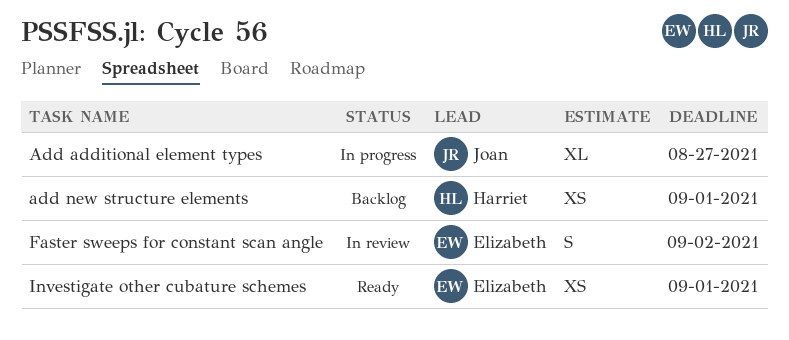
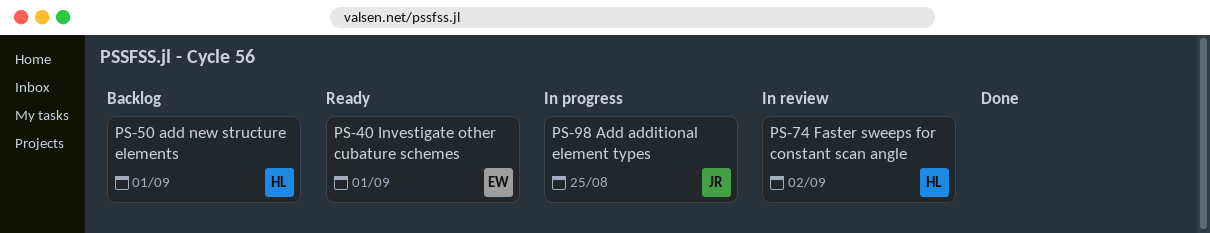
Add additional element types, due: Aug 27 -> Aug 25
Faster sweeps for constant scan angle, owner: Elizabeth -> Harriet

